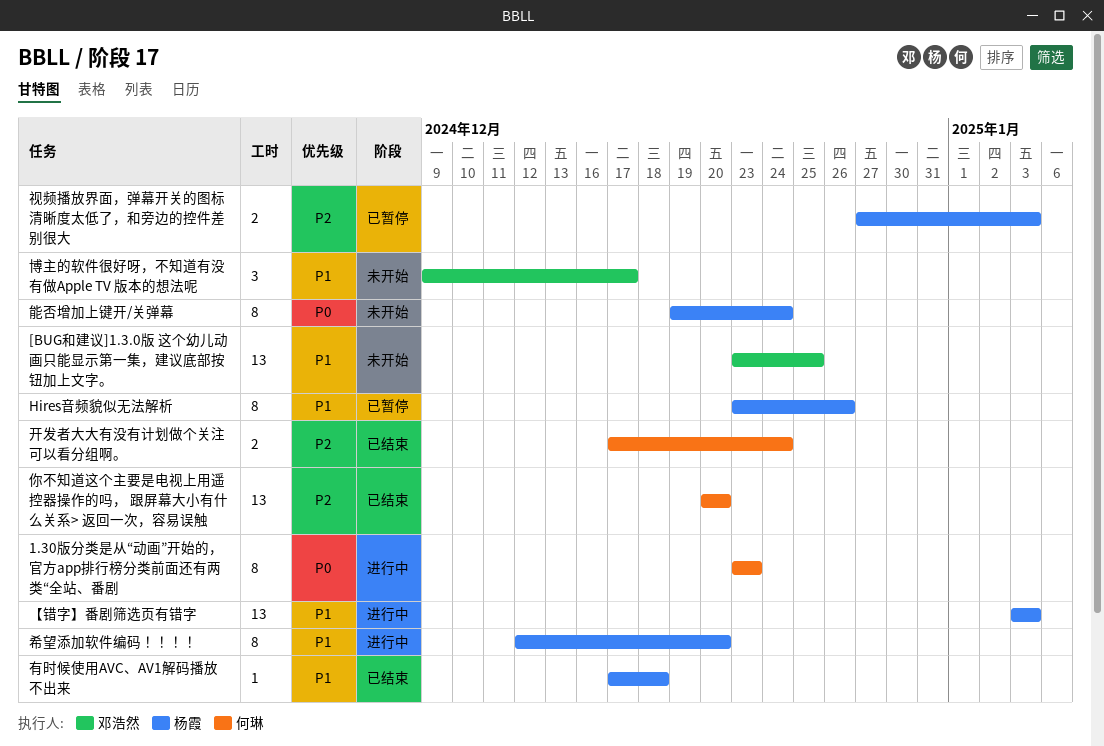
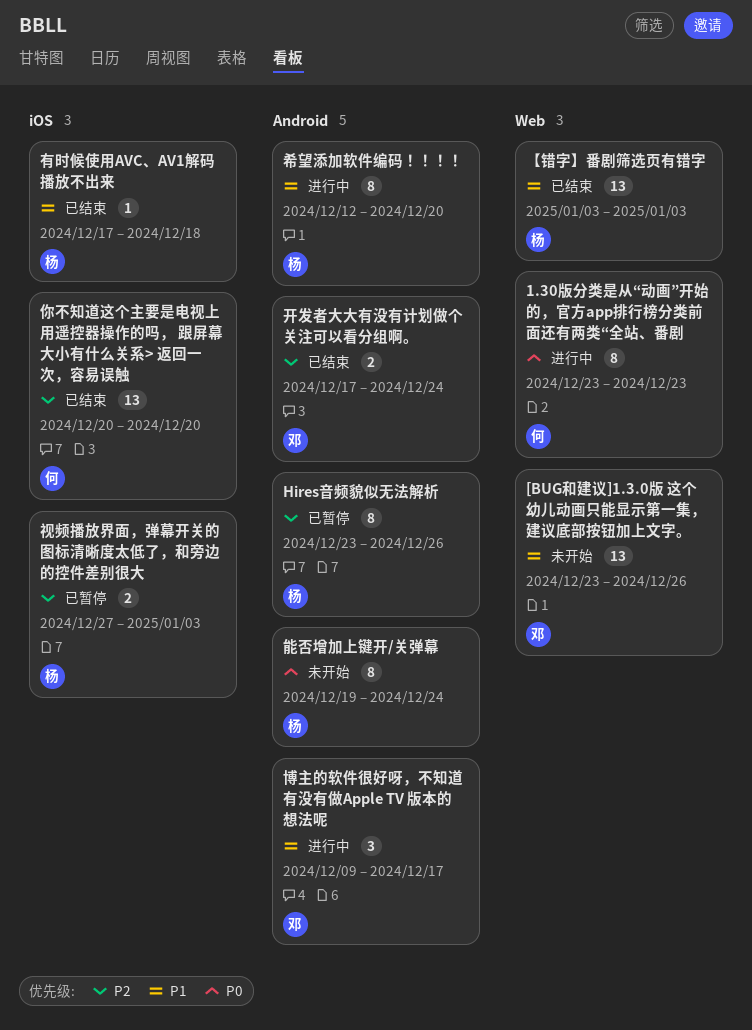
[BUG和建议]1.3.0版 这个幼儿动画只能显示第一集，建议底部按钮加上文字。, due: Dec 25 -> Dec 26
Hires音频貌似无法解析, priority: P1 -> P2
【错字】番剧筛选页有错字, status: 进行中 -> 已结束
博主的软件很好呀，不知道有没有做Apple TV 版本的想法呢, status: 未开始 -> 进行中
开发者大大有没有计划做个关注可以看分组啊。, owner: 何琳 -> 邓浩然

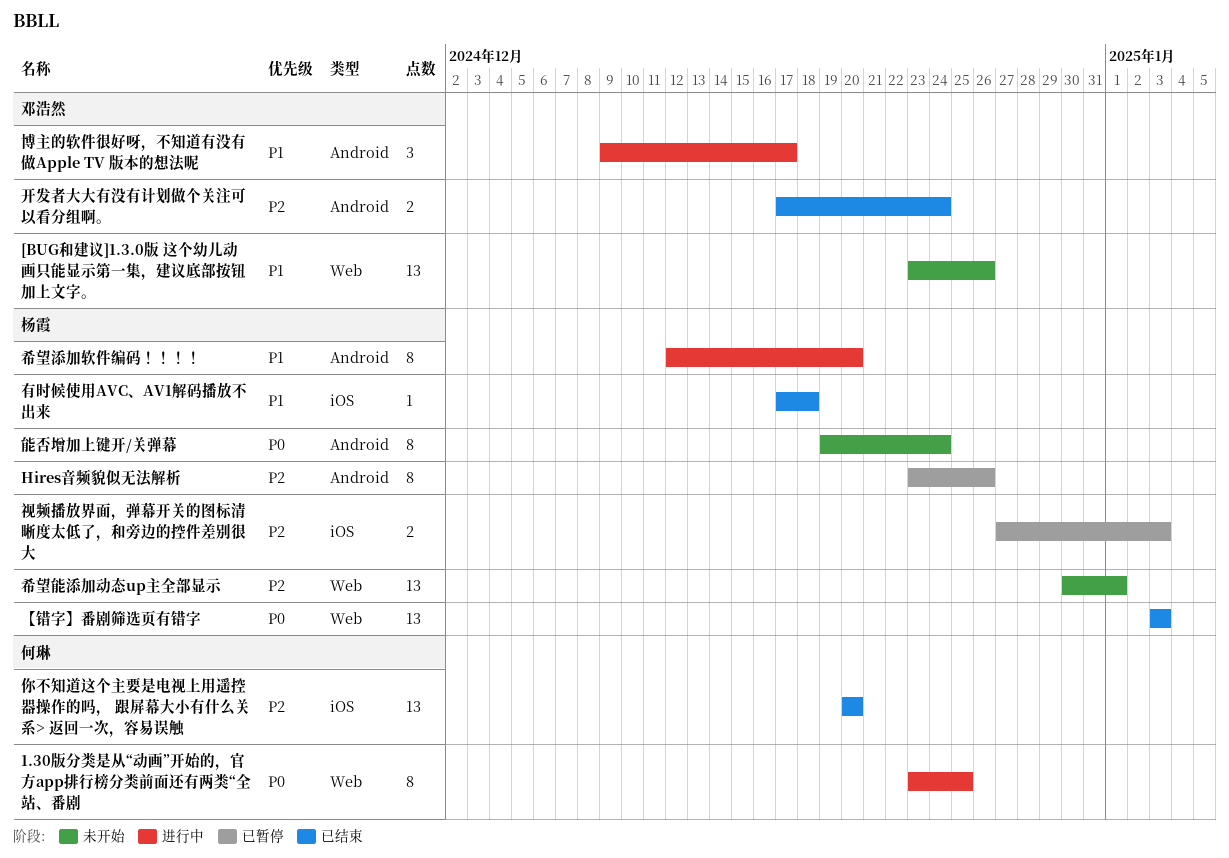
1.30版分类是从“动画”开始的，官方app排行榜分类前面还有两类“全站、番剧, due: Dec 23 -> Dec 25
【错字】番剧筛选页有错字, priority: P1 -> P0
希望能添加动态up主全部显示: none -> present

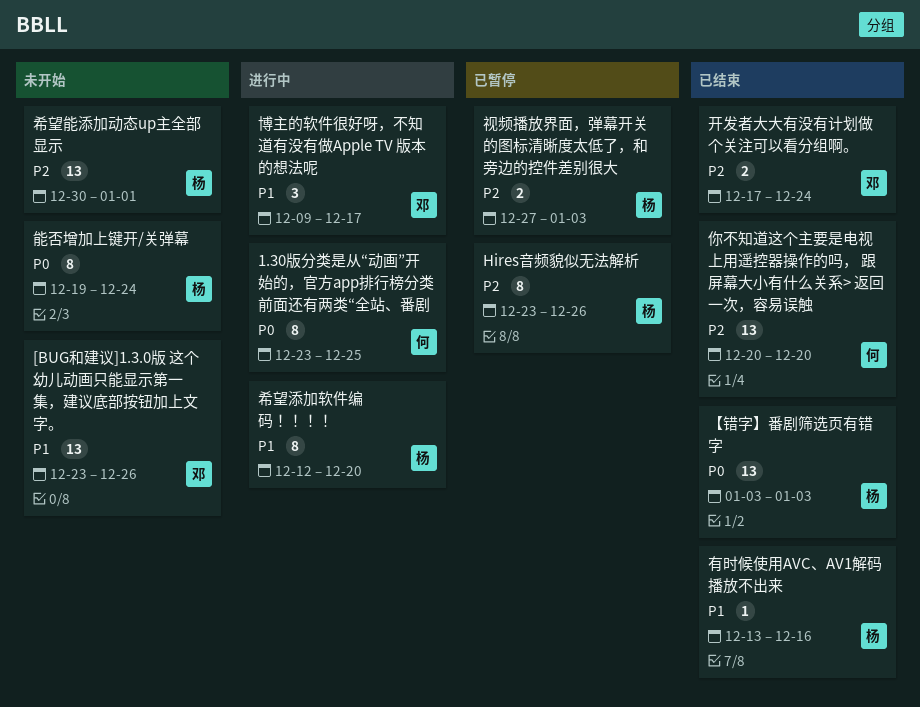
有时候使用AVC、AV1解码播放不出来, start: Dec 17 -> Dec 13
有时候使用AVC、AV1解码播放不出来, due: Dec 18 -> Dec 16

